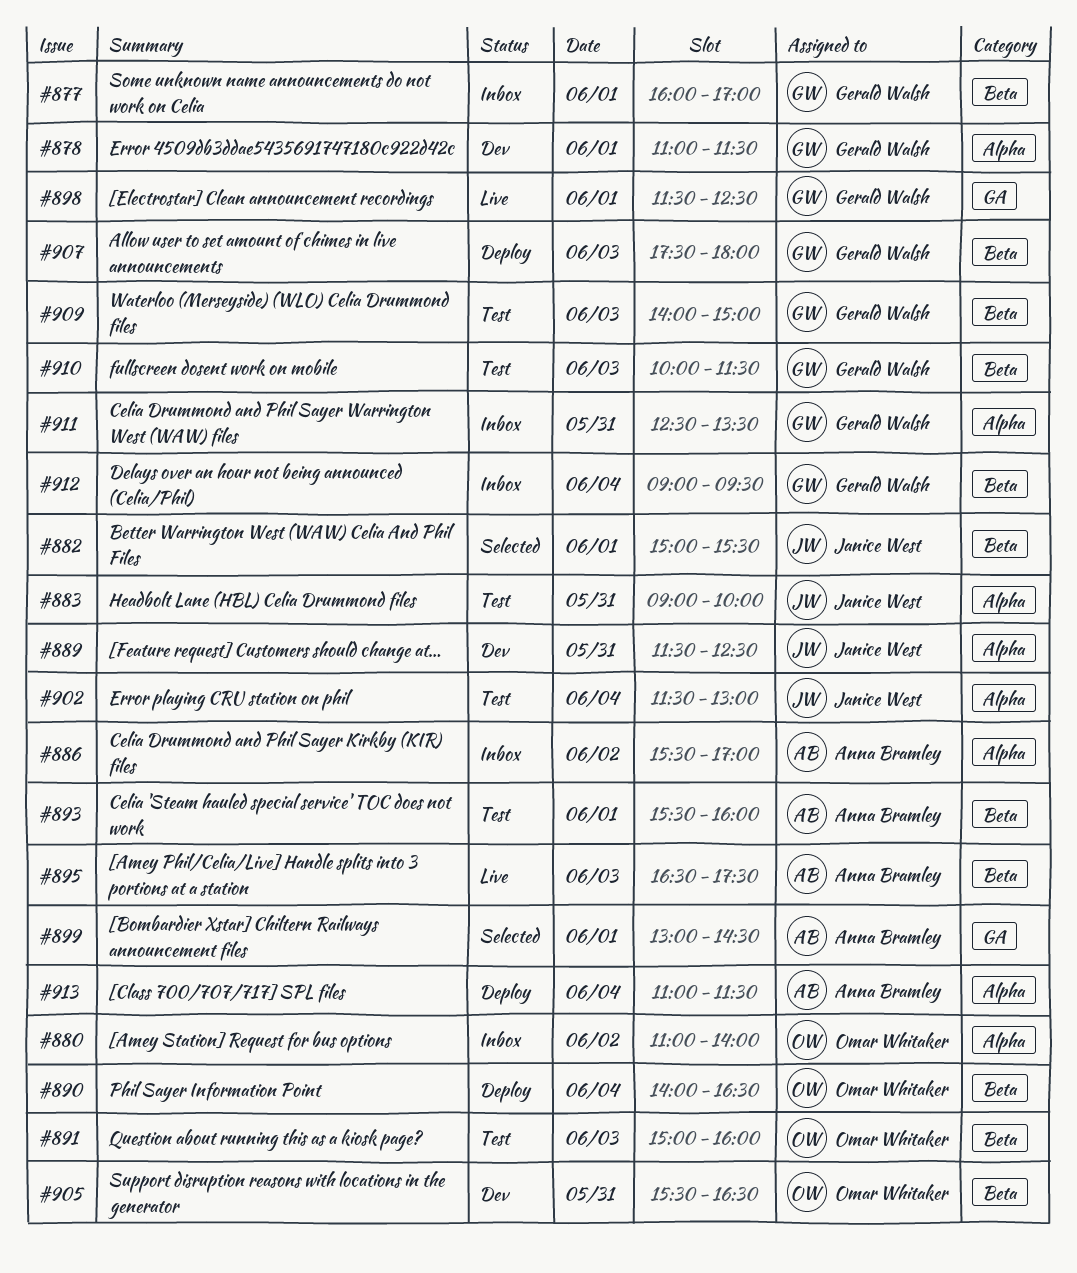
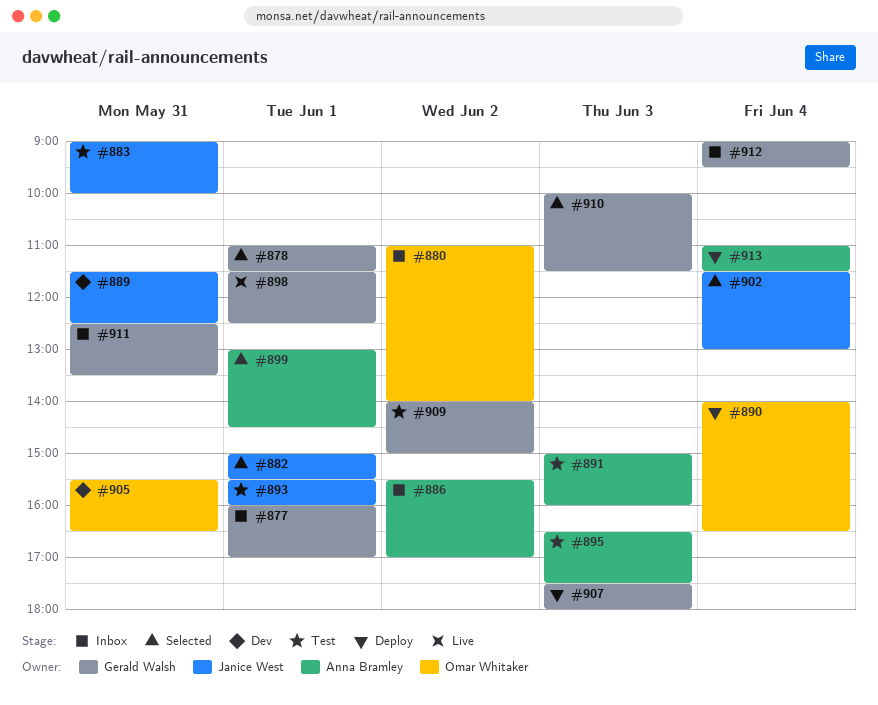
#878, status: Dev -> Selected
#891, owner: Omar Whitaker -> Anna Bramley
#893, owner: Anna Bramley -> Janice West
#895, status: Live -> Test
#902, status: Test -> Selected
#909, day: Jun 3 -> Jun 2
#910, status: Test -> Selected

